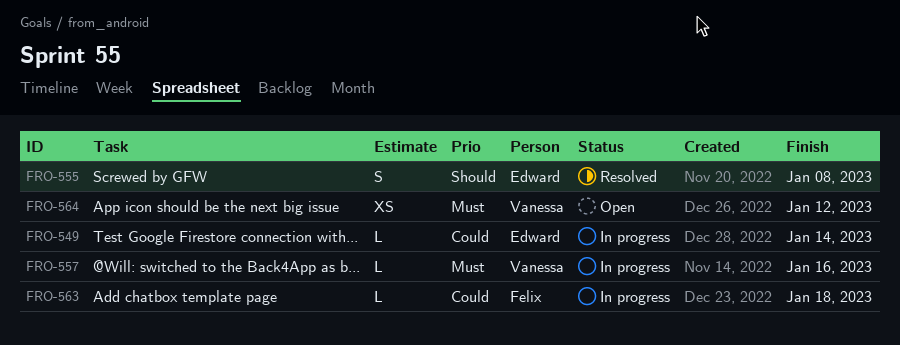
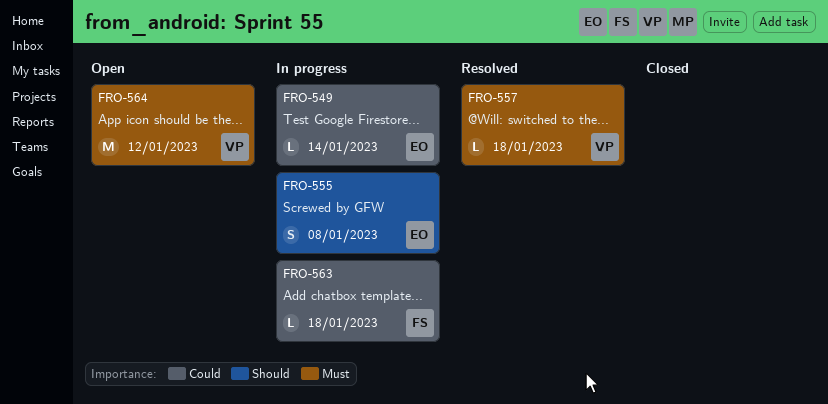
FRO-555, status: Resolved -> In progress
FRO-557, status: In progress -> Resolved
FRO-557, due: Jan 16 -> Jan 18
FRO-564, estimate: XS -> M

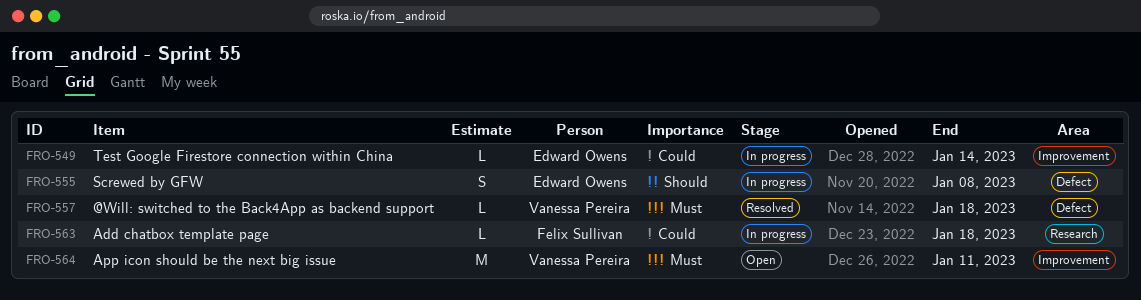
FRO-564, due: Jan 12 -> Jan 11

